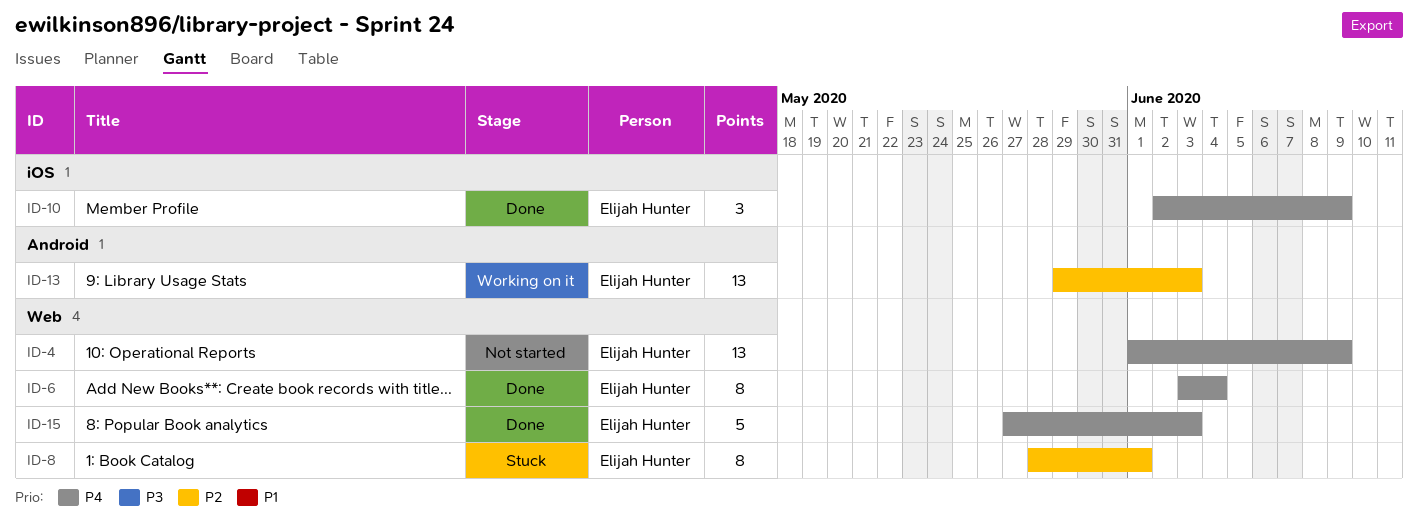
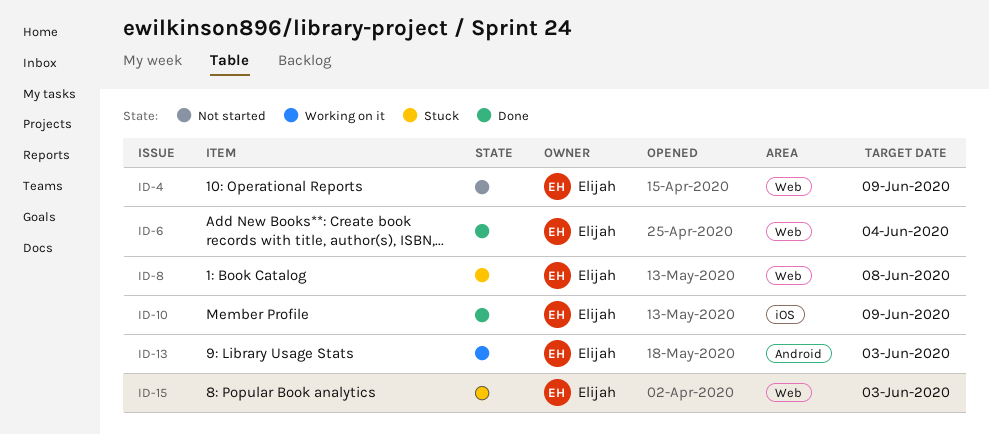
ID-8, due: Jun 1 -> Jun 8
ID-15, status: Done -> Stuck

